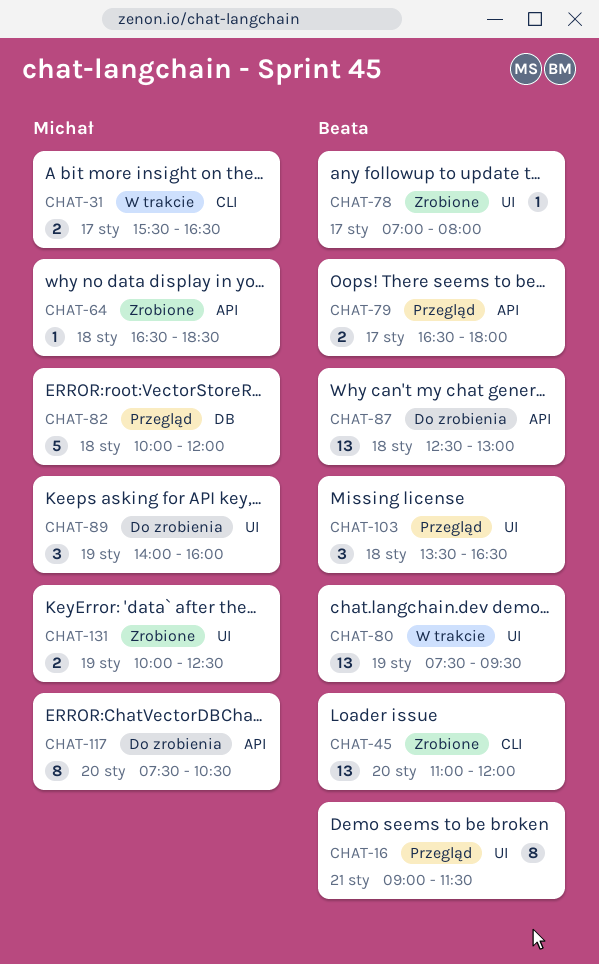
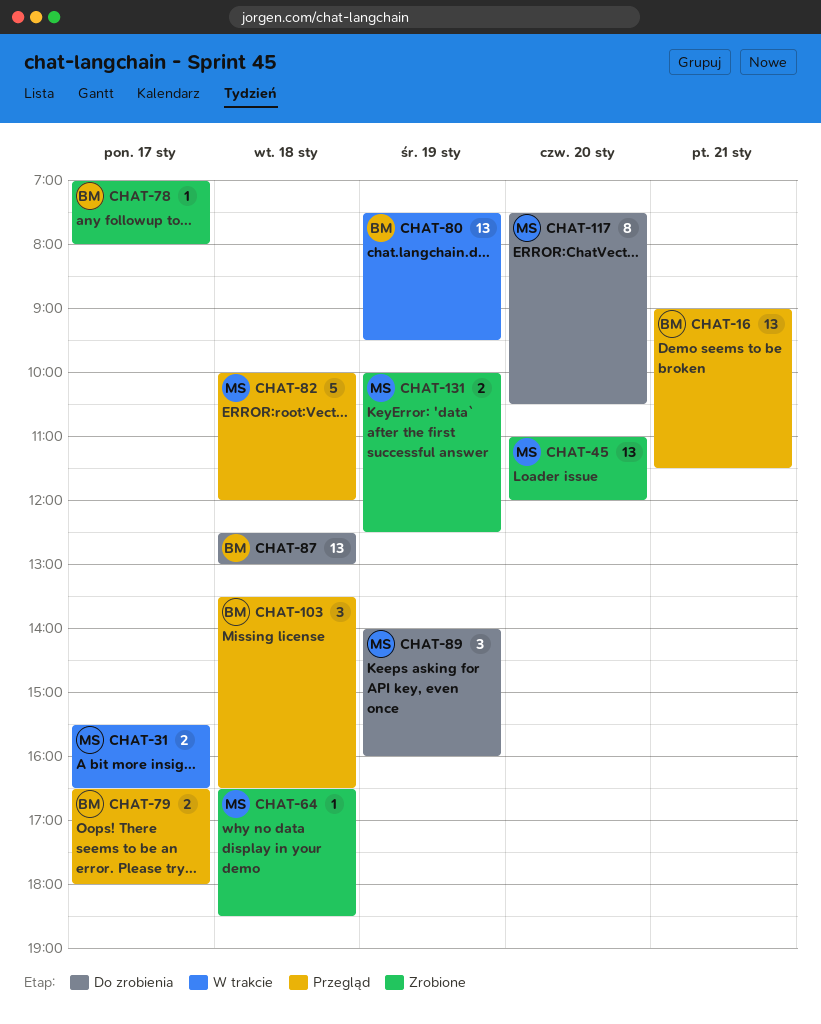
CHAT-16, estimate: 8 -> 13
CHAT-45, owner: Beata -> Michał

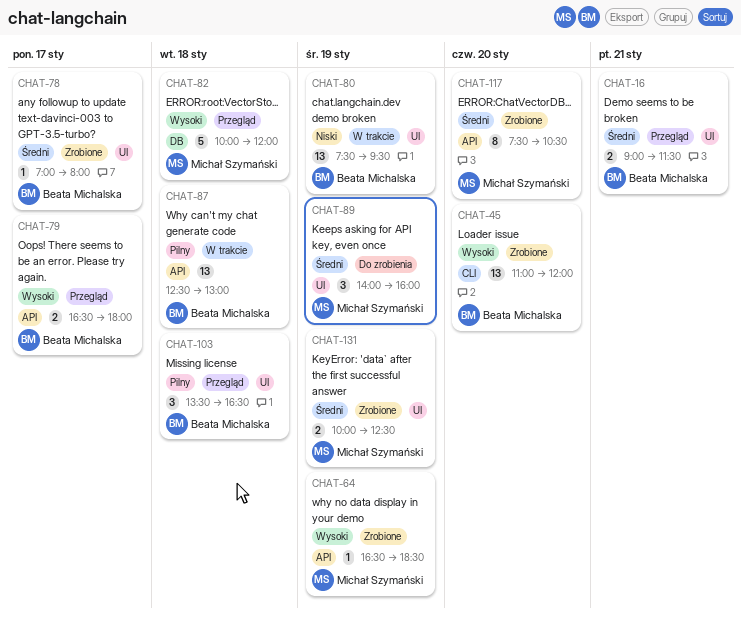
CHAT-16, estimate: 13 -> 2
CHAT-31: present -> none
CHAT-45, owner: Michał Szymański -> Beata Michalska
CHAT-64, day: Jan 18 -> Jan 19
CHAT-87, status: Do zrobienia -> W trakcie
CHAT-117, status: Do zrobienia -> Zrobione

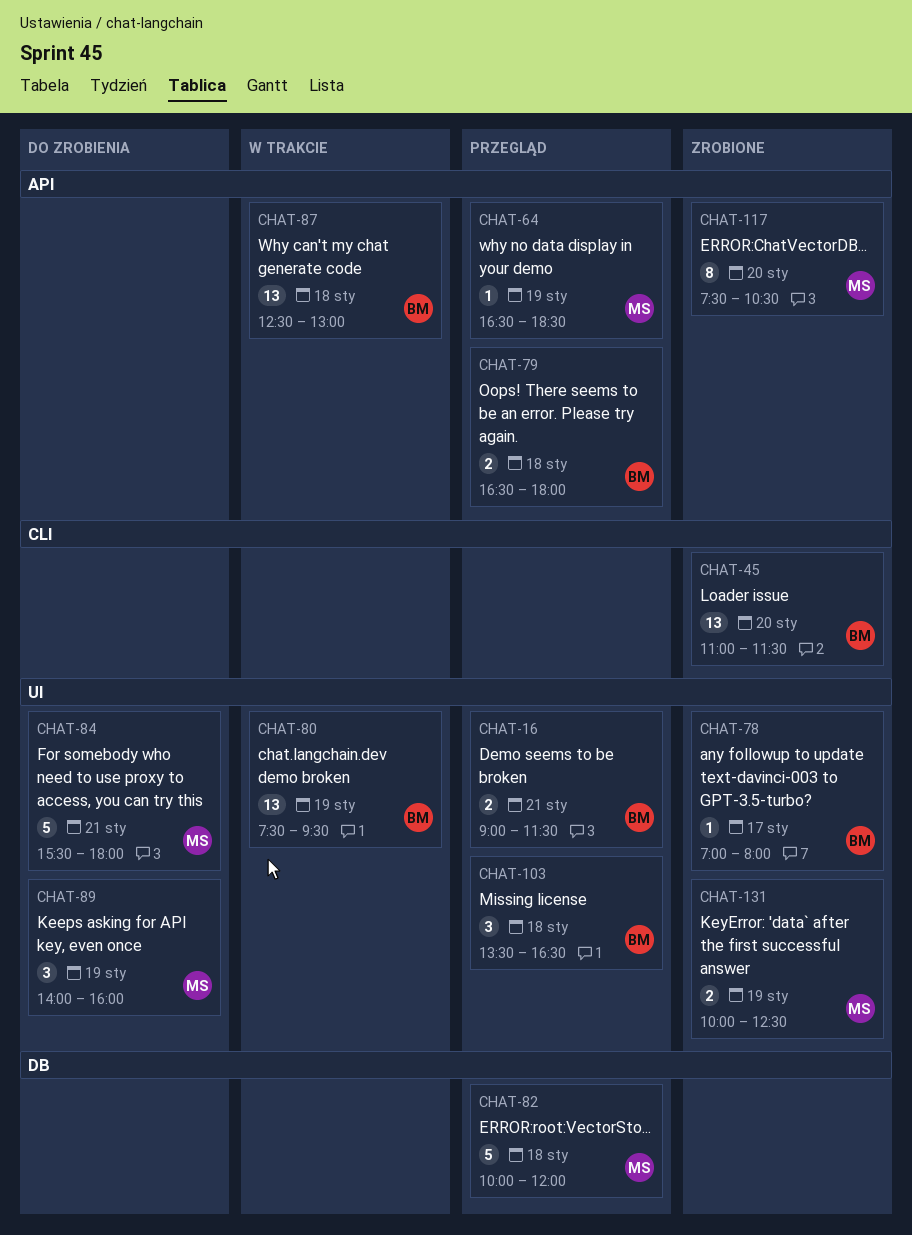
CHAT-45, ends: 12:00 -> 11:30
CHAT-64, status: Zrobione -> Przegląd
CHAT-79, day: Jan 17 -> Jan 18
CHAT-84: none -> present

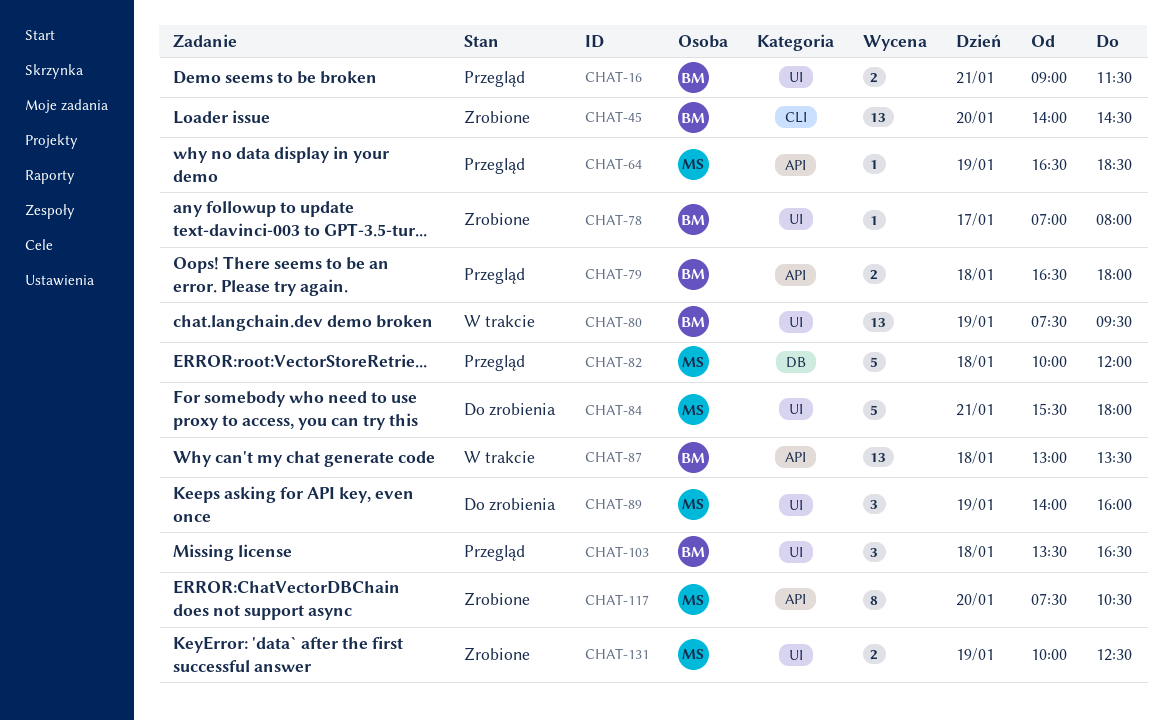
CHAT-45, begins: 11:00 -> 14:00
CHAT-45, ends: 11:30 -> 14:30
CHAT-87, begins: 12:30 -> 13:00
CHAT-87, ends: 13:00 -> 13:30

